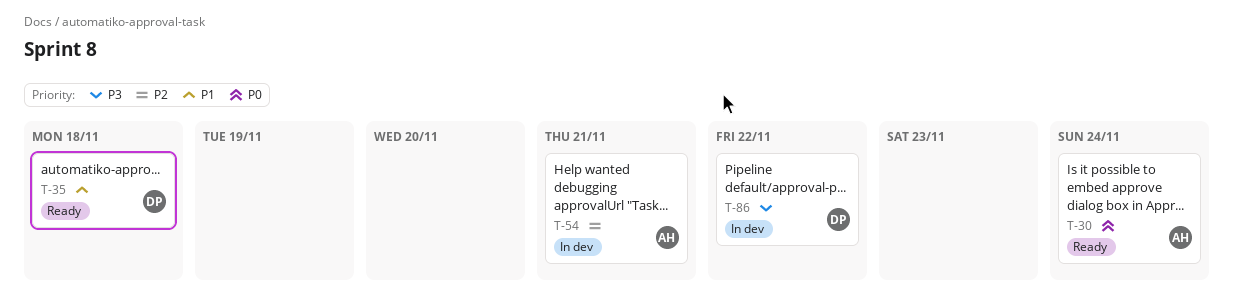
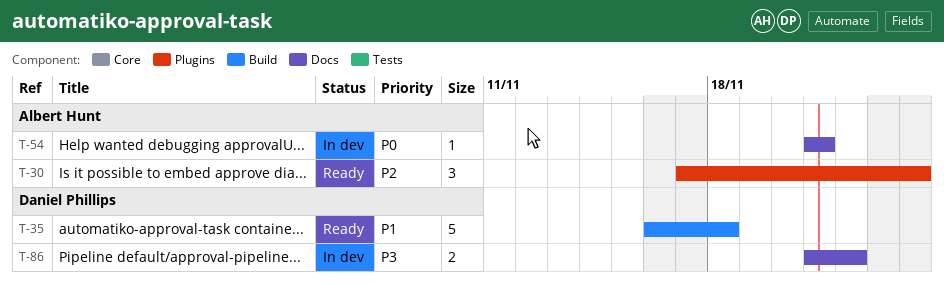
T-30, priority: P0 -> P2
T-54, priority: P2 -> P0

